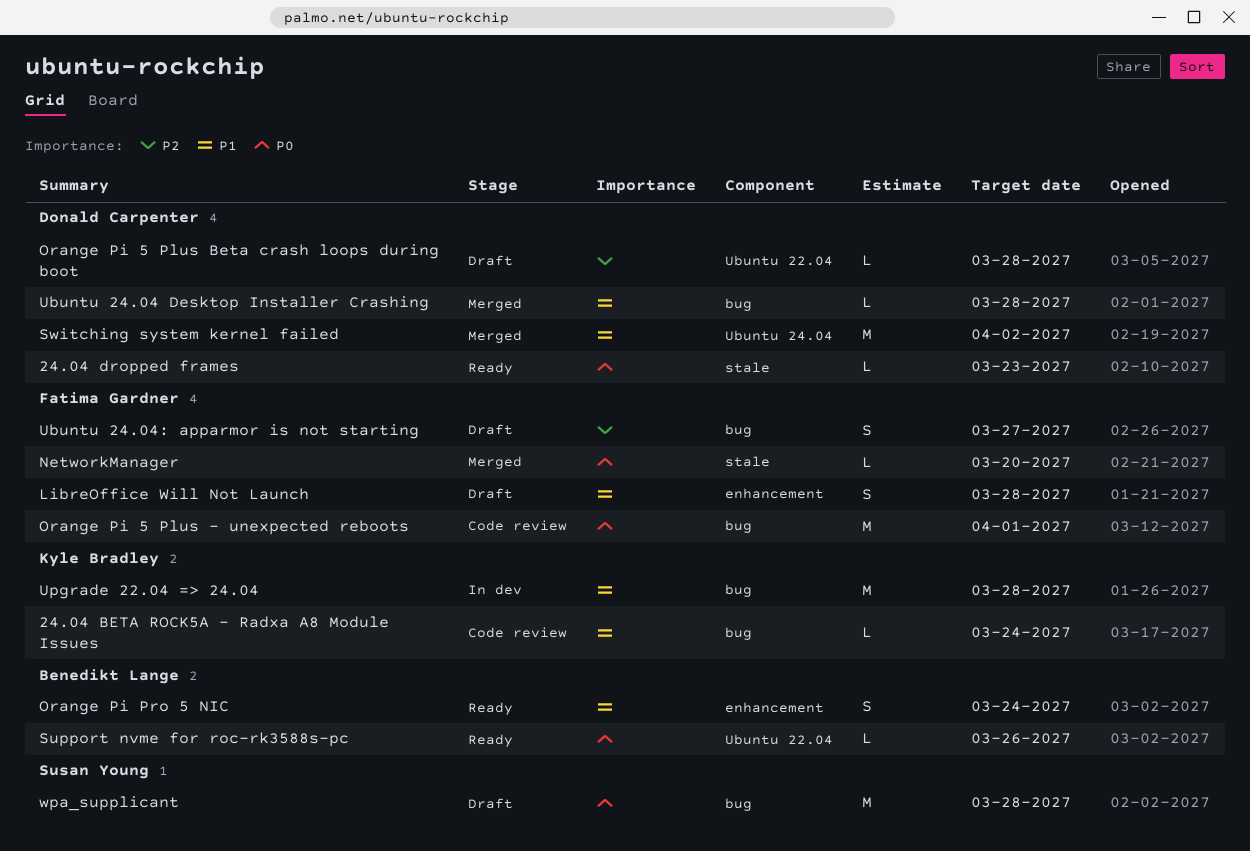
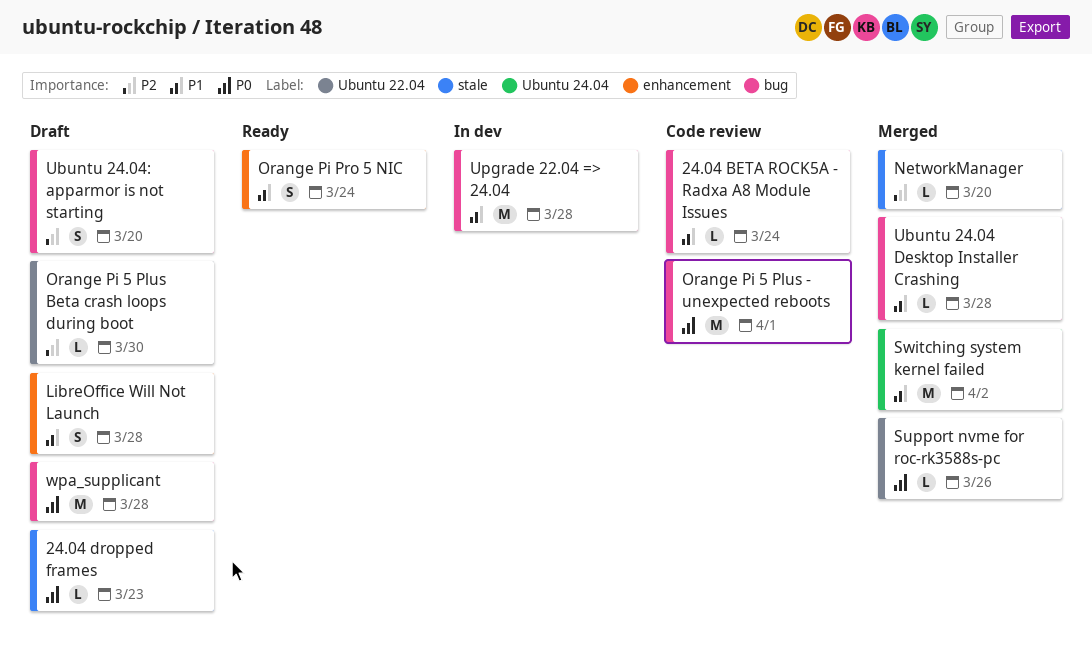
24.04 dropped frames, status: Ready -> Draft
NetworkManager, priority: P0 -> P2
Orange Pi 5 Plus Beta crash loops during boot, due: Mar 28 -> Mar 30
Support nvme for roc-rk3588s-pc, status: Ready -> Merged
Ubuntu 24.04: apparmor is not starting, due: Mar 27 -> Mar 20

